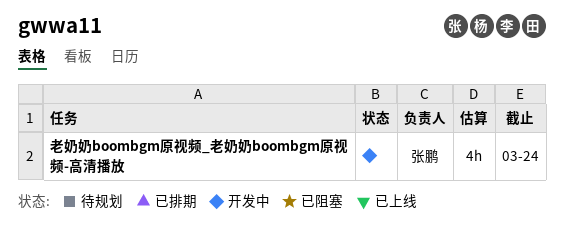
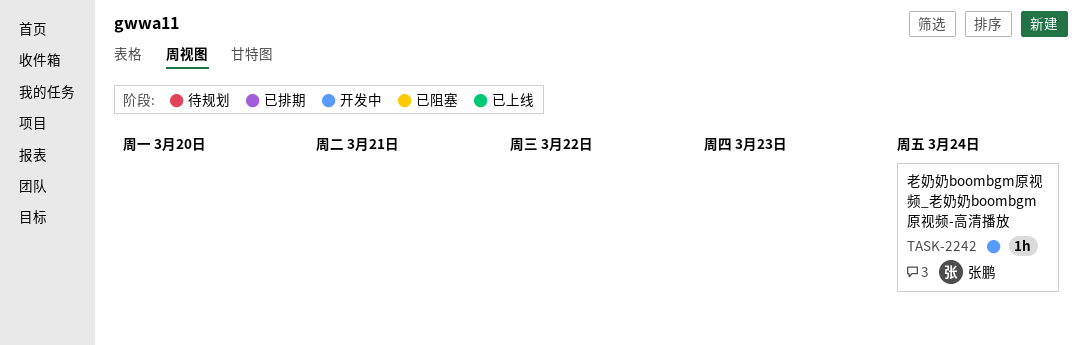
老奶奶boombgm原视频_老奶奶boombgm原视频-高清播放, estimate: 4h -> 1h

